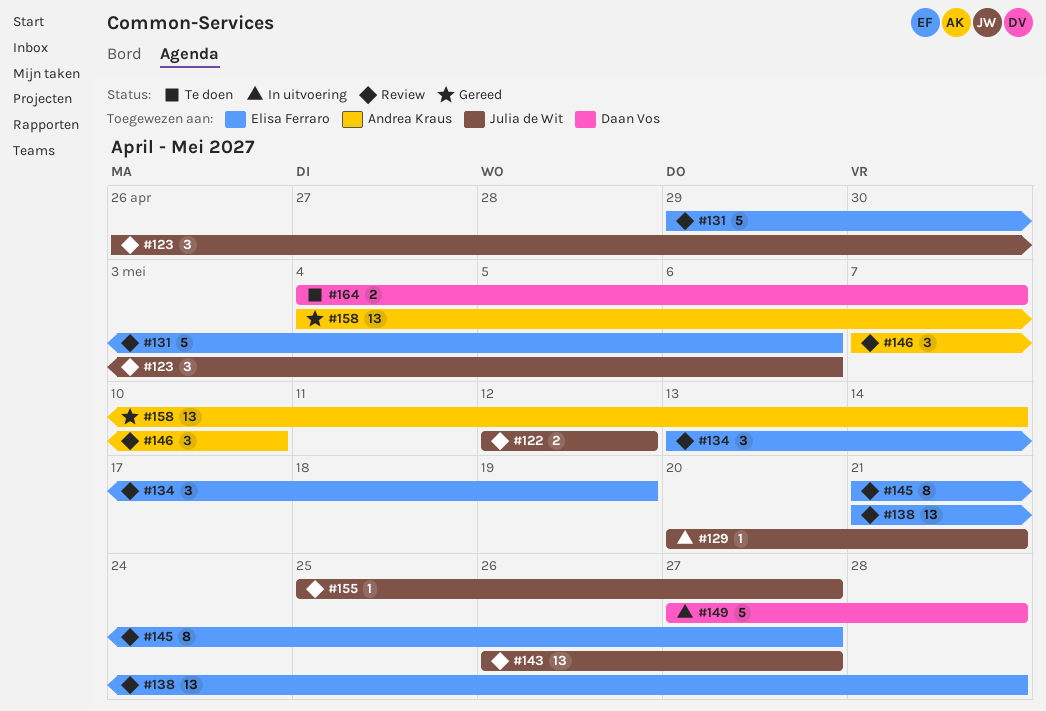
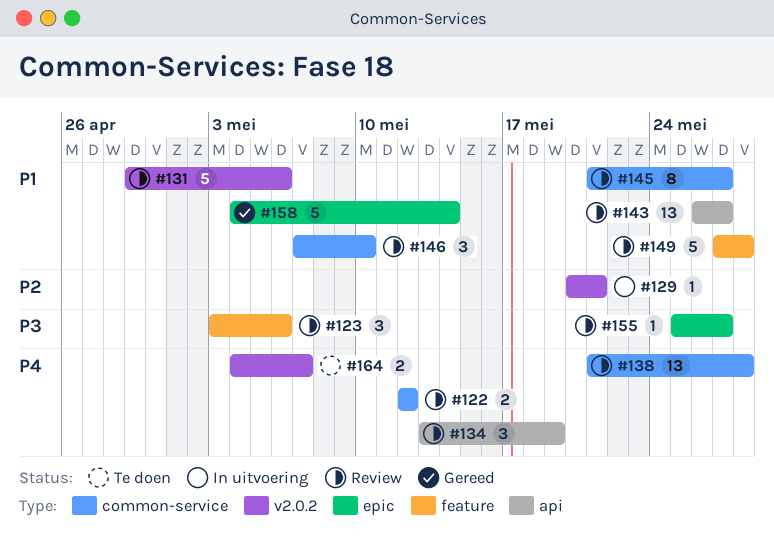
#123, start: Apr 26 -> May 3
#149, status: In uitvoering -> Review
#158, estimate: 13 -> 5

